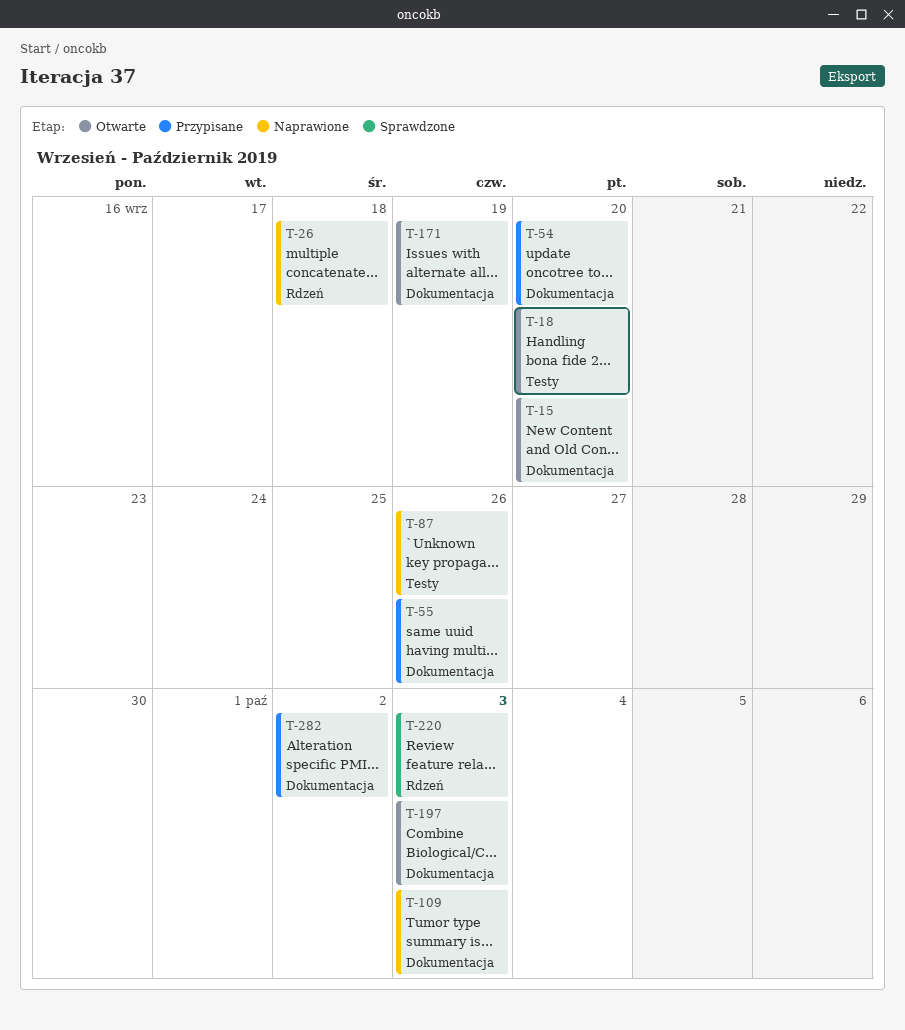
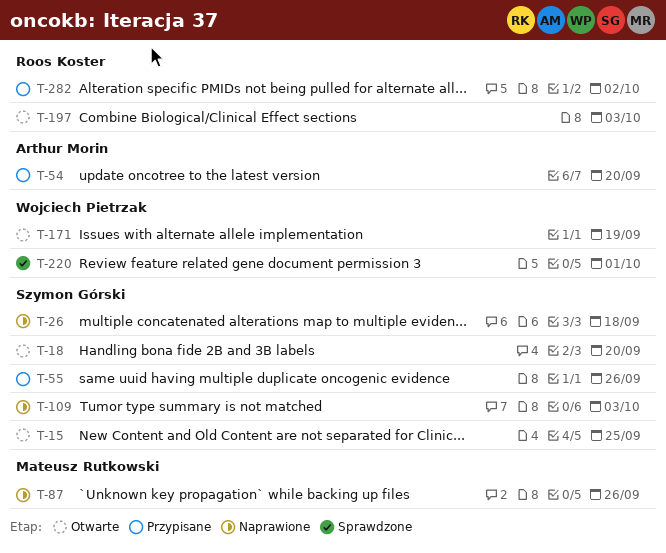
T-15, due: Sep 20 -> Sep 25
T-220, due: Oct 3 -> Oct 1

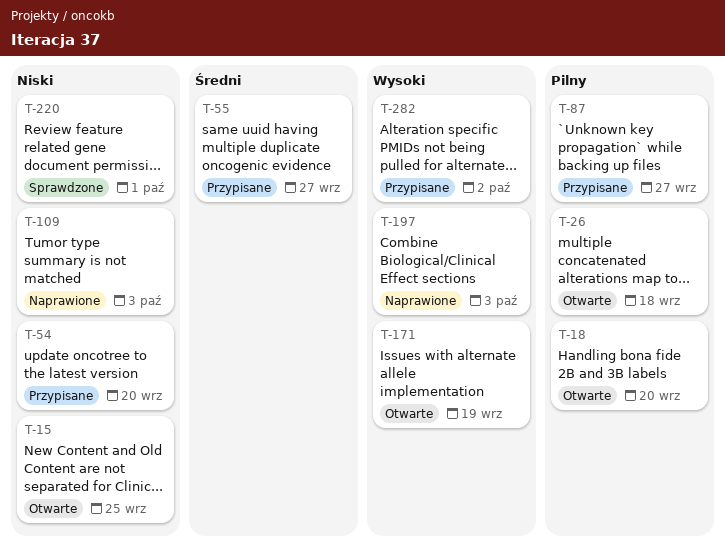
T-26, status: Naprawione -> Otwarte
T-55, due: Sep 26 -> Sep 27
T-87, status: Naprawione -> Przypisane
T-87, due: Sep 26 -> Sep 27
T-197, status: Otwarte -> Naprawione

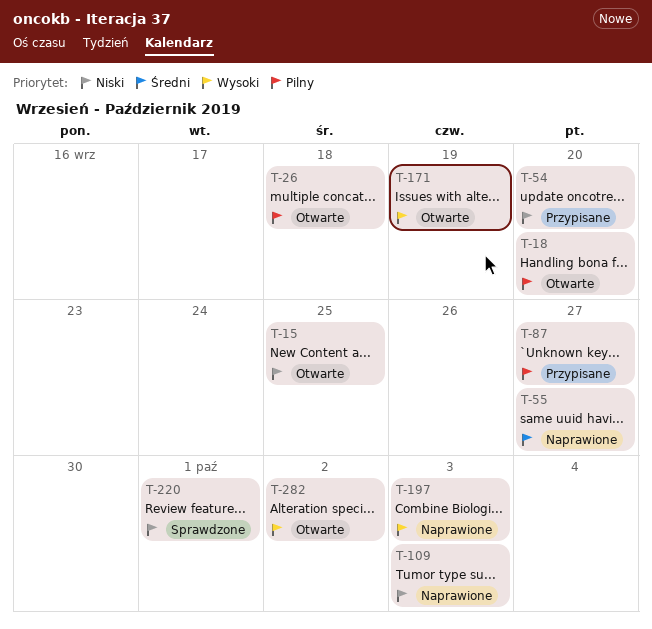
T-55, status: Przypisane -> Naprawione
T-282, status: Przypisane -> Otwarte

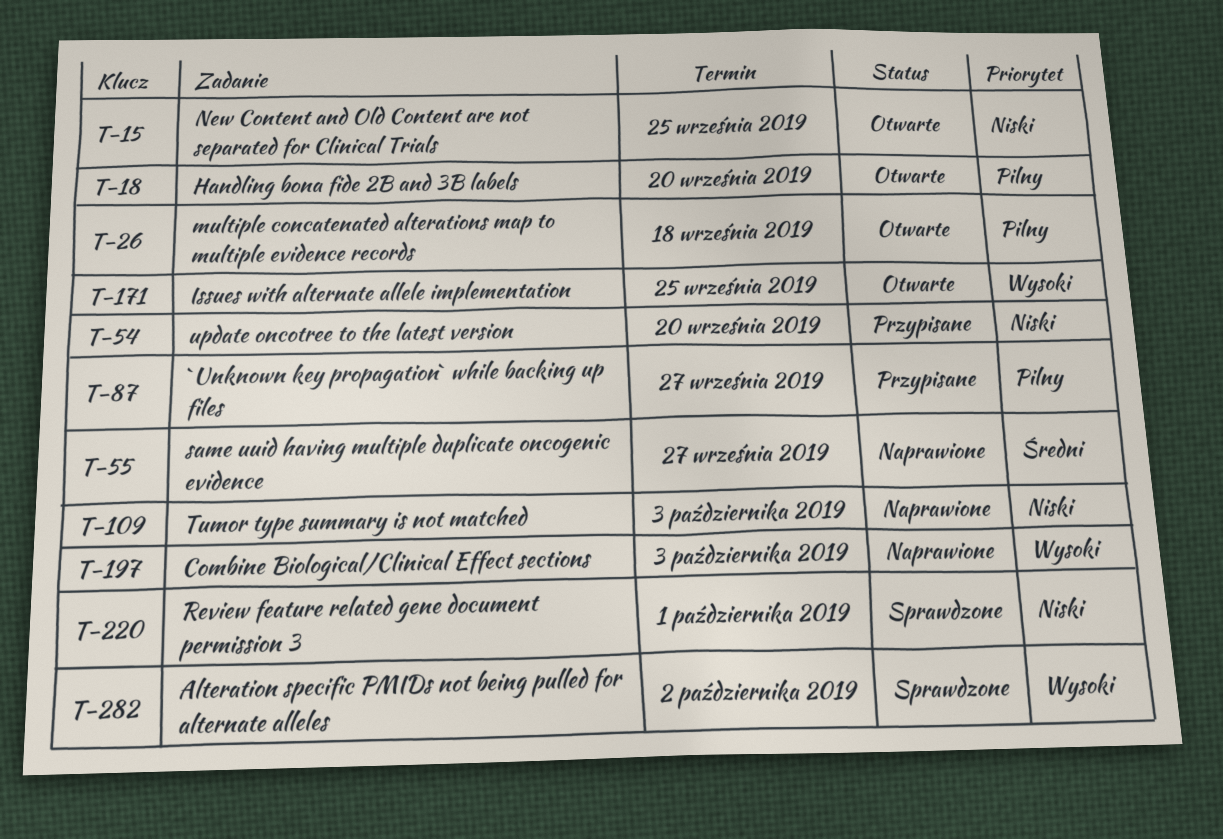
T-171, due: Sep 19 -> Sep 25
T-282, status: Otwarte -> Sprawdzone

